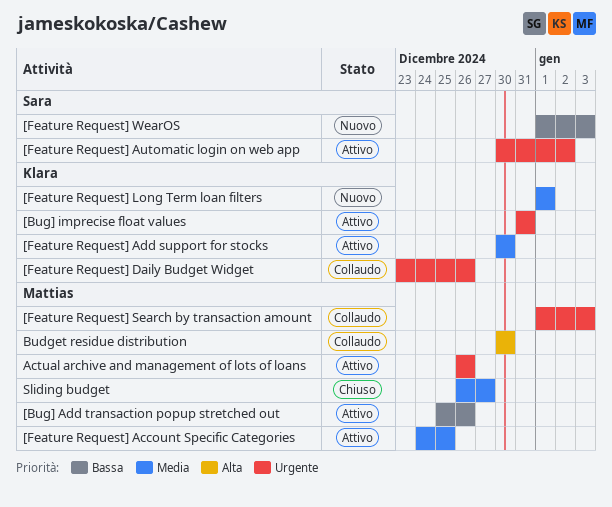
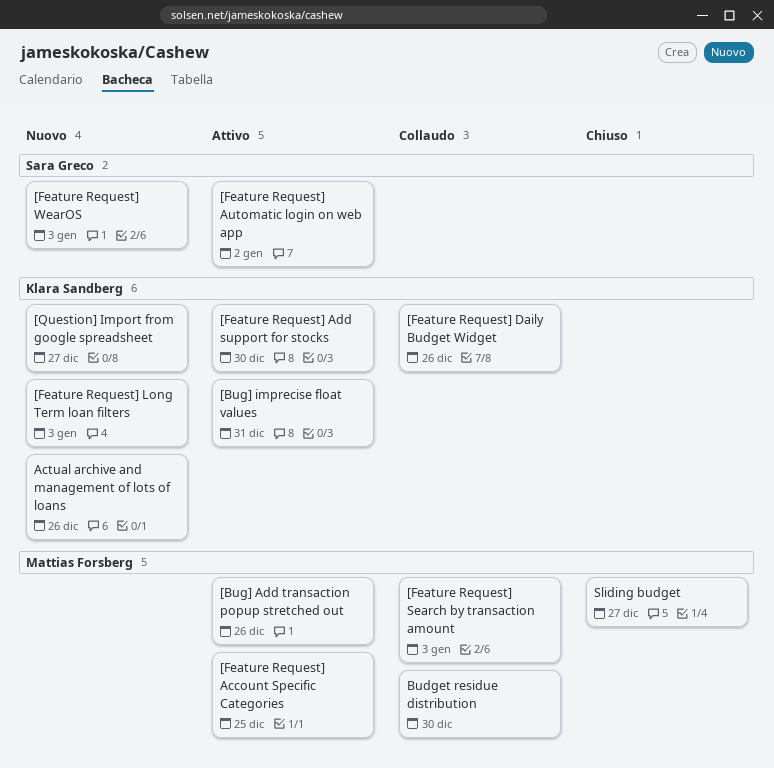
[Feature Request] Long Term loan filters, due: Jan 1 -> Jan 3
[Question] Import from google spreadsheet: none -> present
Actual archive and management of lots of loans, status: Attivo -> Nuovo
Actual archive and management of lots of loans, owner: Mattias Forsberg -> Klara Sandberg

